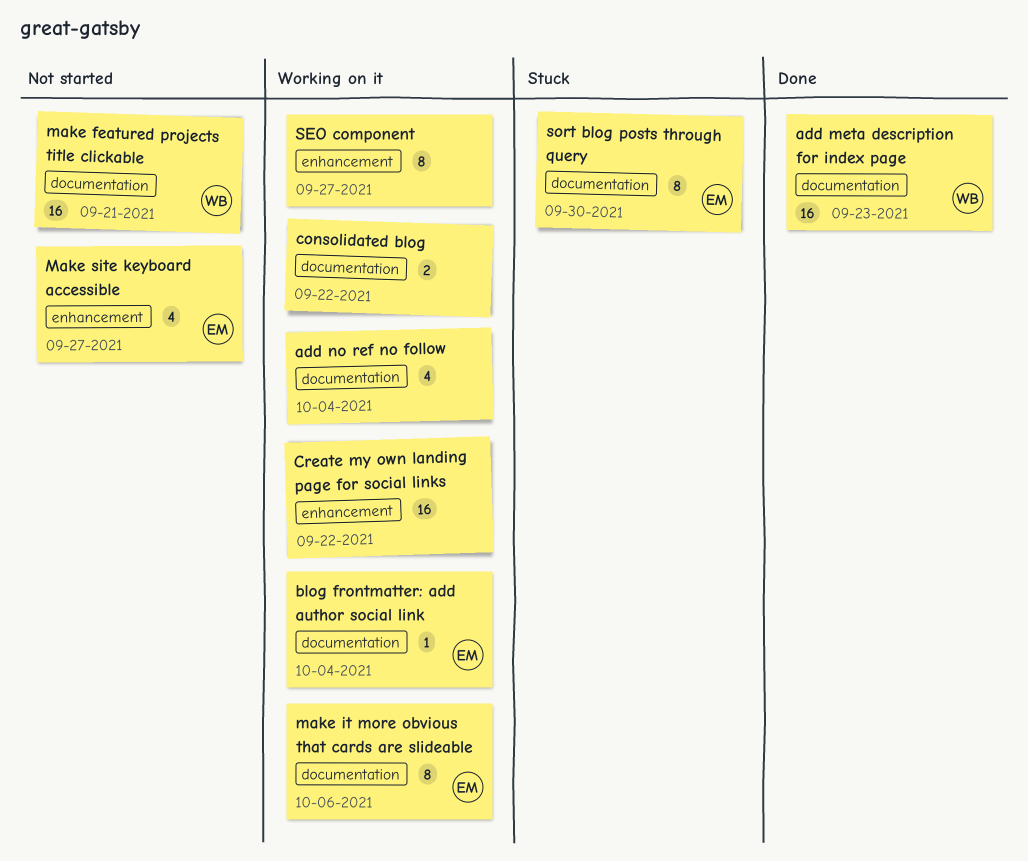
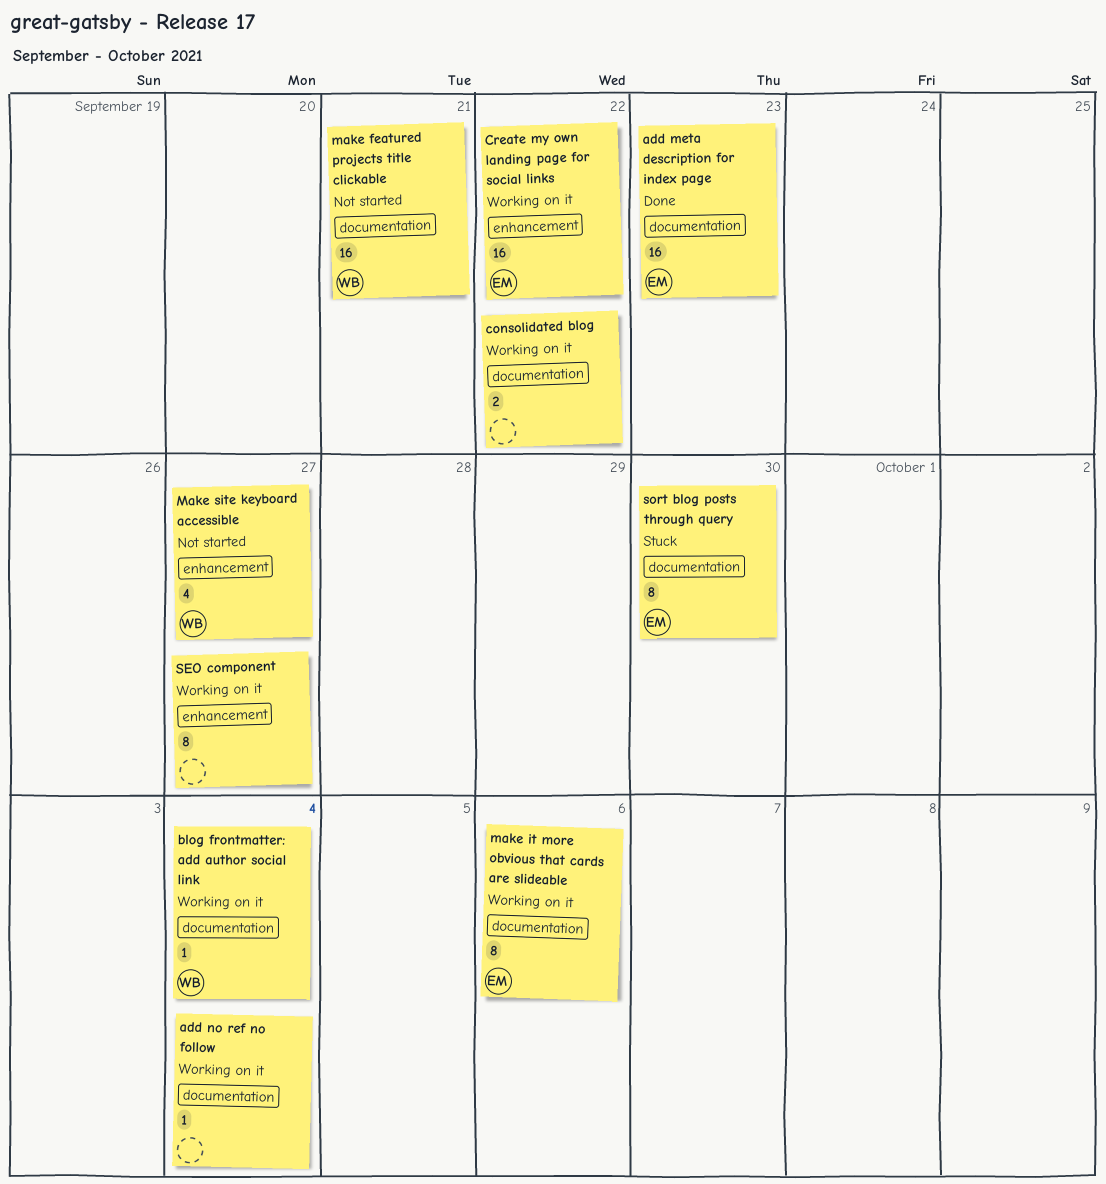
add meta description for index page, owner: WB -> EM
add no ref no follow, estimate: 4 -> 1
blog frontmatter: add author social link, owner: EM -> WB
Create my own landing page for social links, owner: none -> EM
Make site keyboard accessible, owner: EM -> WB

